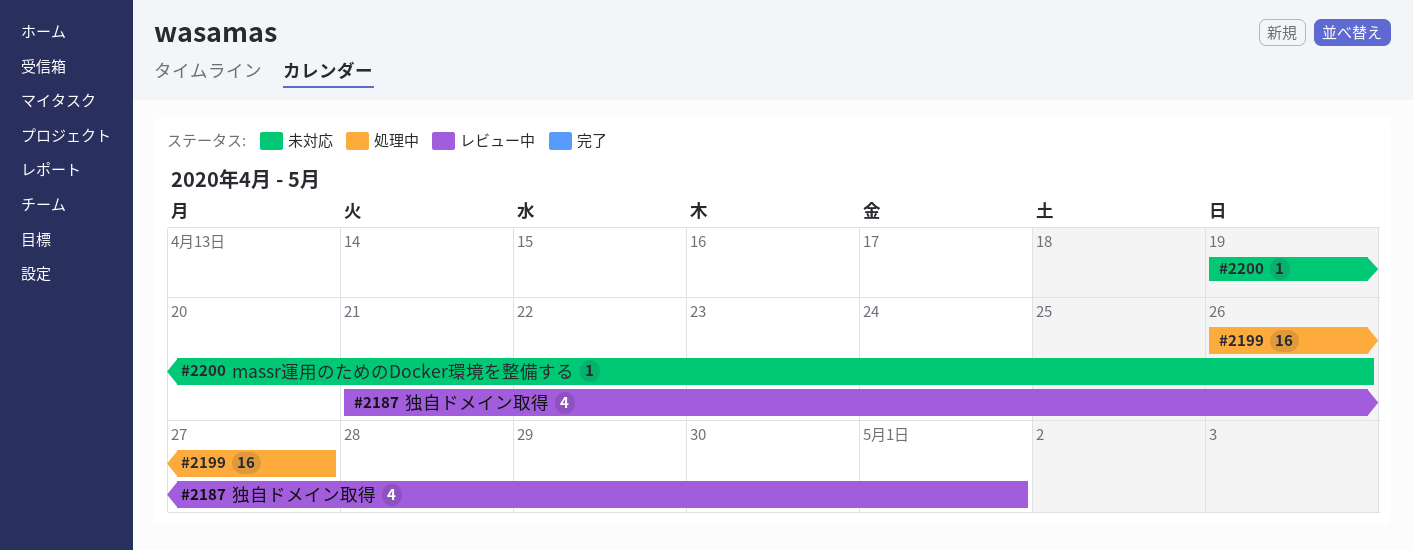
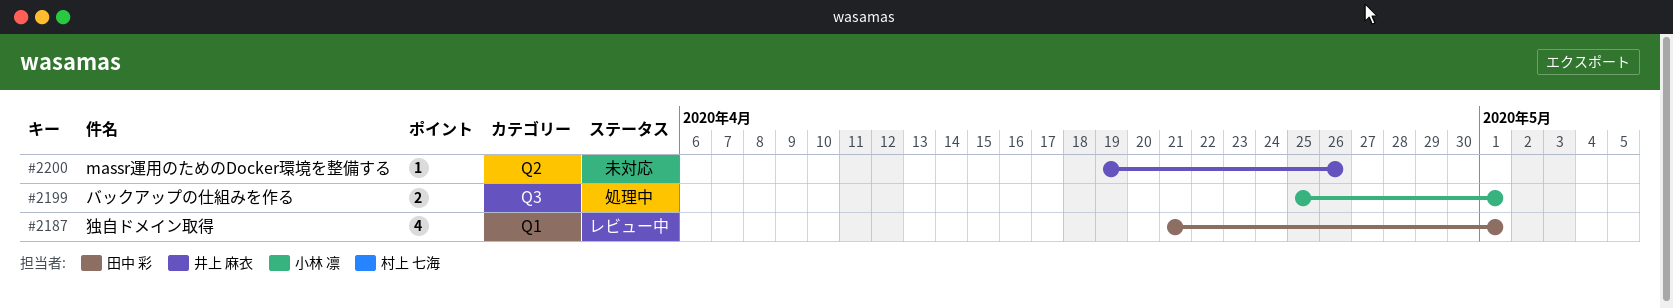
#2199, estimate: 16 -> 2
#2199, start: Apr 26 -> Apr 25
#2199, due: Apr 27 -> May 1

